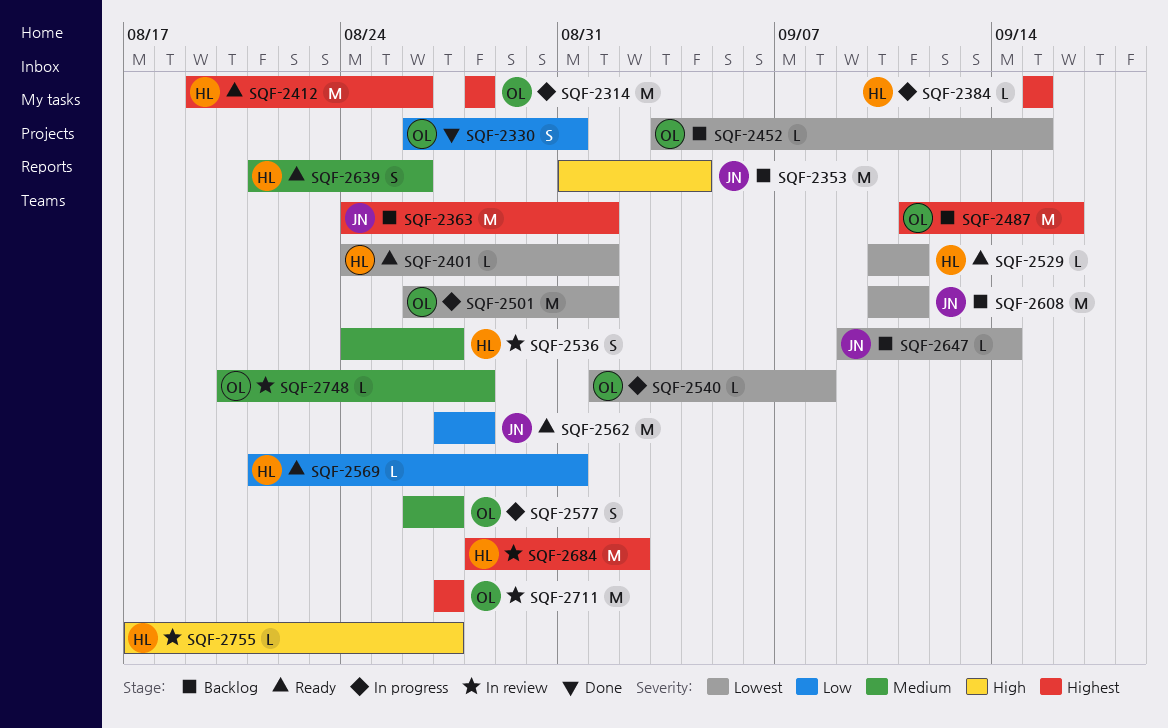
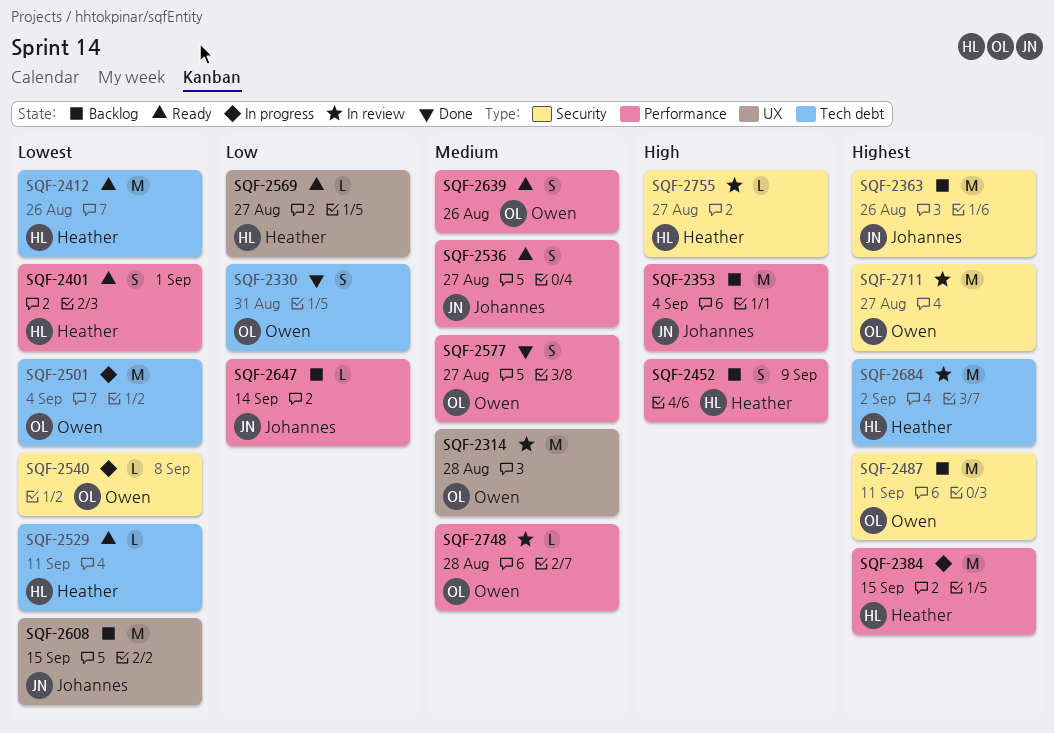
SQF-2314, status: In progress -> In review
SQF-2314, priority: Highest -> Medium
SQF-2363, due: Sep 1 -> Aug 26
SQF-2384, estimate: L -> M
SQF-2401, estimate: L -> S
SQF-2412, priority: Highest -> Lowest
SQF-2452, owner: Owen -> Heather
SQF-2452, priority: Lowest -> High
SQF-2452, estimate: L -> S
SQF-2452, due: Sep 15 -> Sep 9
SQF-2487, due: Sep 16 -> Sep 11
SQF-2501, due: Sep 1 -> Sep 4
SQF-2536, status: In review -> Ready
SQF-2536, owner: Heather -> Johannes
SQF-2562: present -> none
SQF-2569, due: Aug 31 -> Aug 27
SQF-2577, status: In progress -> Done
SQF-2608, due: Sep 11 -> Sep 15
SQF-2639, owner: Heather -> Owen
SQF-2647, priority: Lowest -> Low

